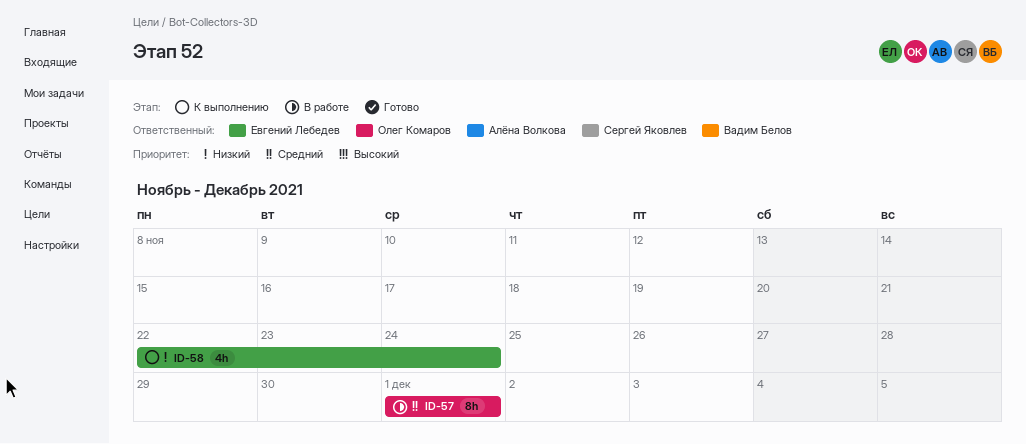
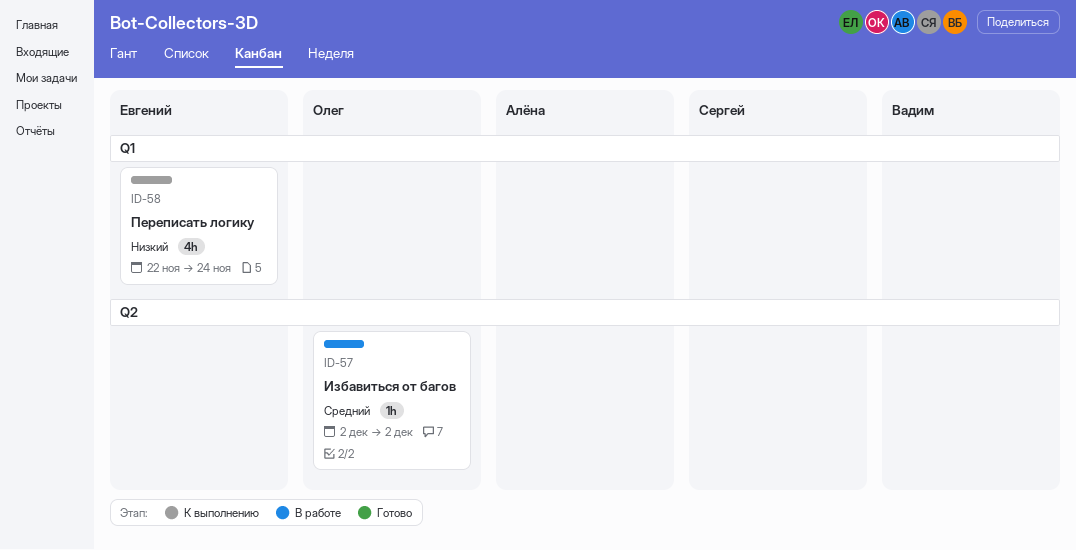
ID-57, estimate: 8h -> 1h
ID-57, start: Dec 1 -> Dec 2
ID-57, due: Dec 1 -> Dec 2

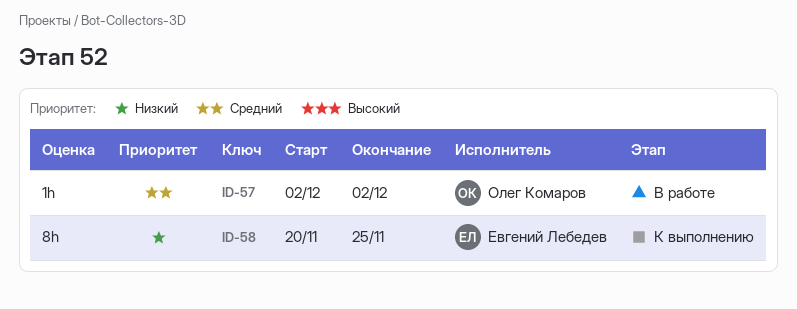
ID-58, estimate: 4h -> 8h
ID-58, start: Nov 22 -> Nov 20
ID-58, due: Nov 24 -> Nov 25

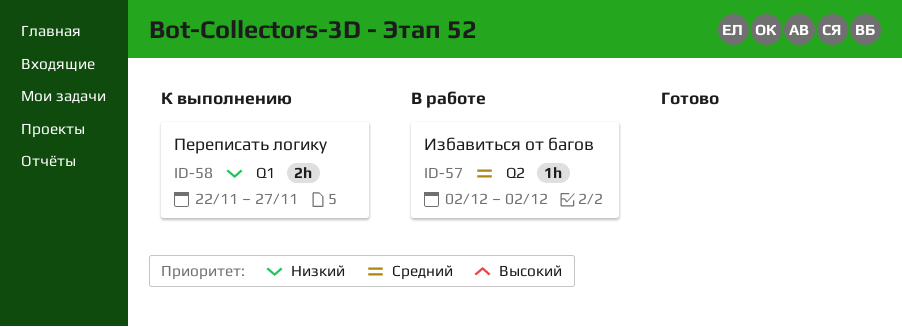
ID-58, estimate: 8h -> 2h
ID-58, start: Nov 20 -> Nov 22
ID-58, due: Nov 25 -> Nov 27

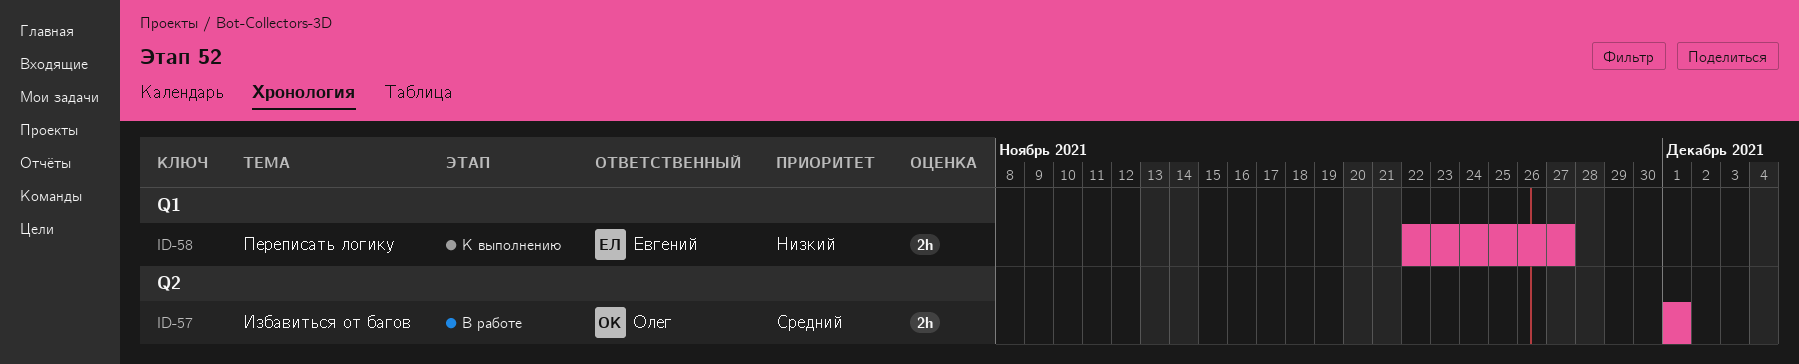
ID-57, estimate: 1h -> 2h
ID-57, start: Dec 2 -> Dec 1
ID-57, due: Dec 2 -> Dec 1

